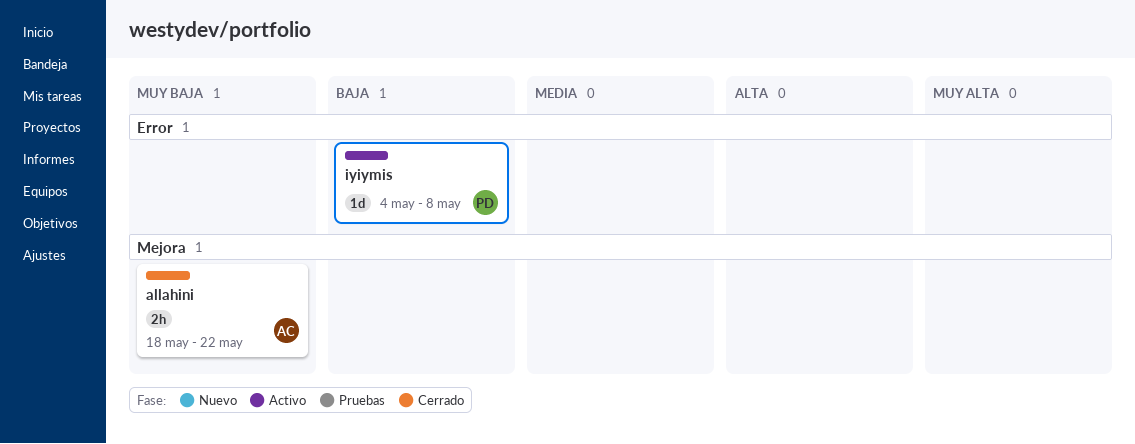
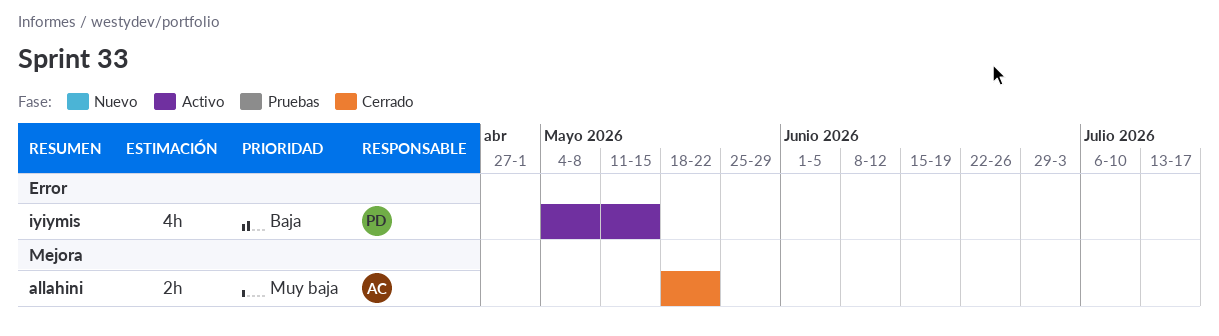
iyiymis, estimate: 1d -> 4h
iyiymis, due: May 8 -> May 15

